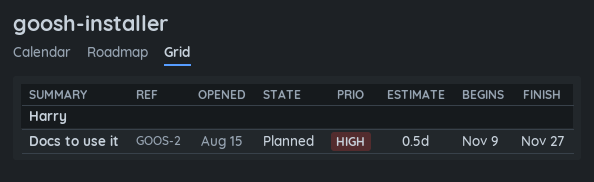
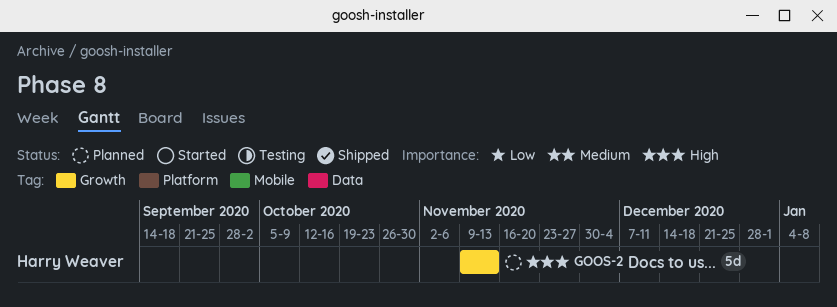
GOOS-2, estimate: 0.5d -> 5d
GOOS-2, due: Nov 27 -> Nov 13

